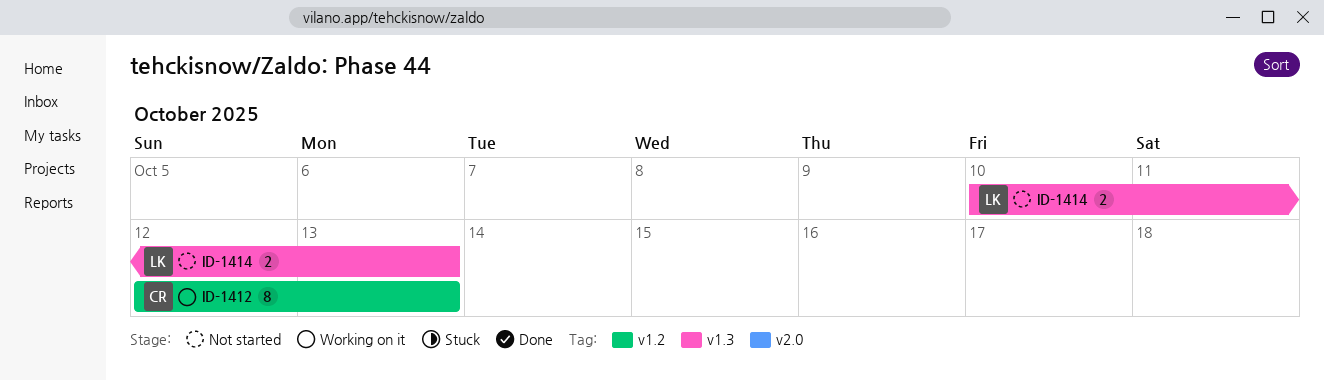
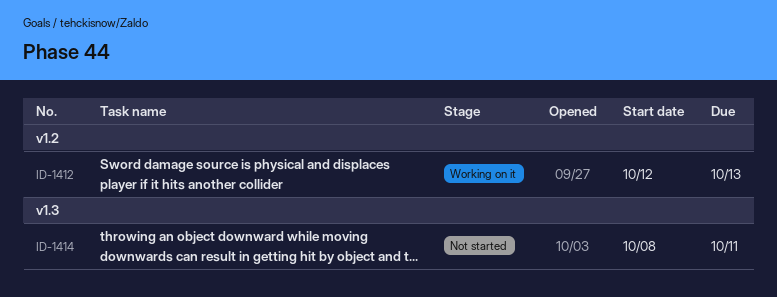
ID-1414, start: Oct 10 -> Oct 8
ID-1414, due: Oct 13 -> Oct 11

